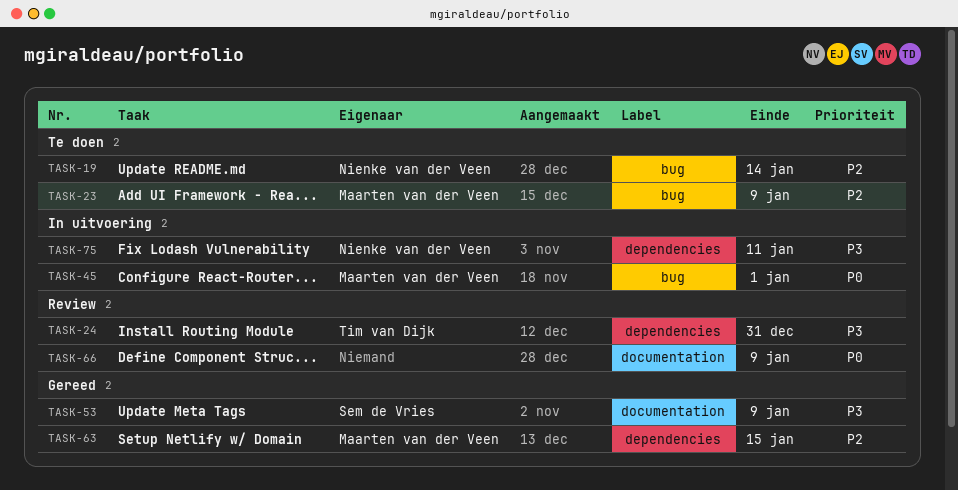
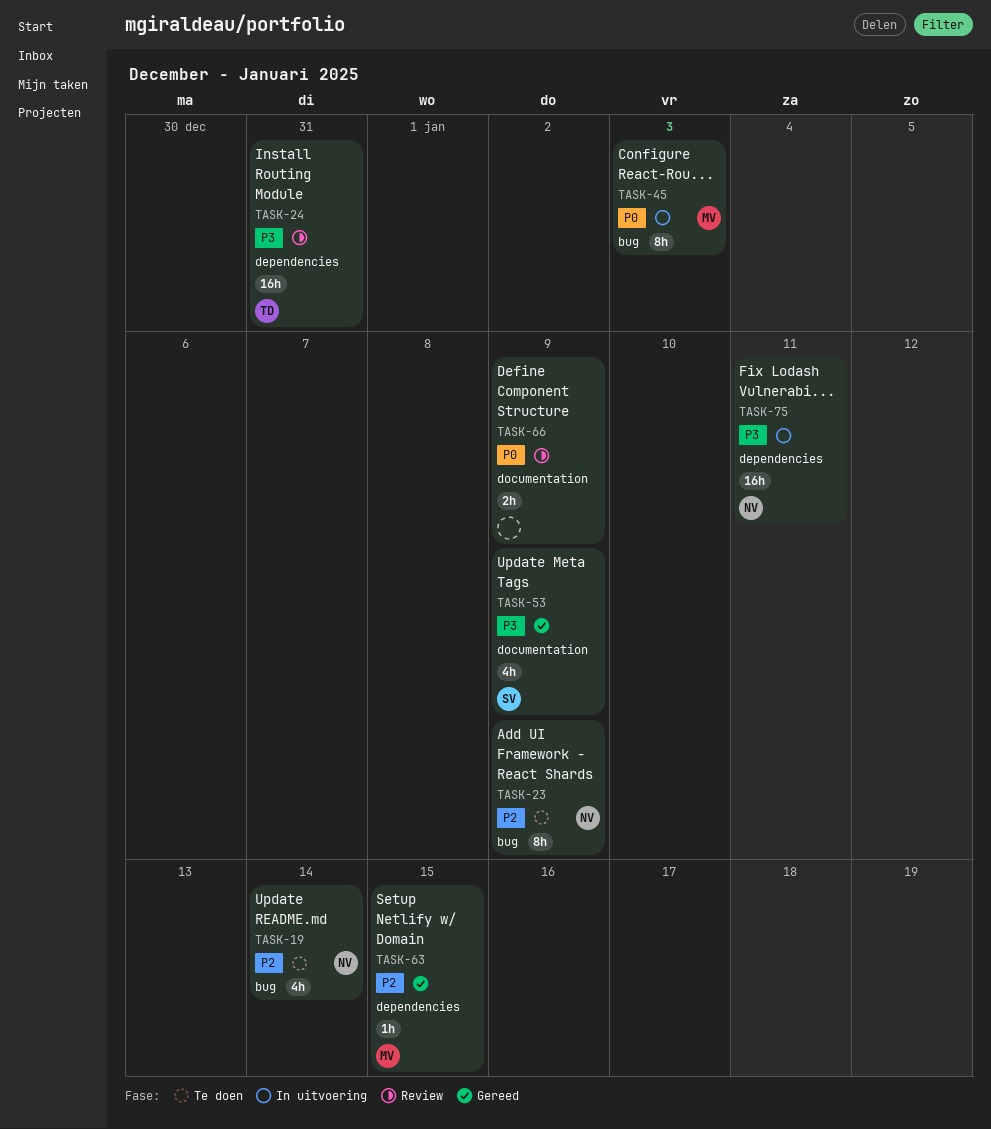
TASK-23, owner: Maarten van der Veen -> Nienke van der Veen
TASK-45, due: Jan 1 -> Jan 3

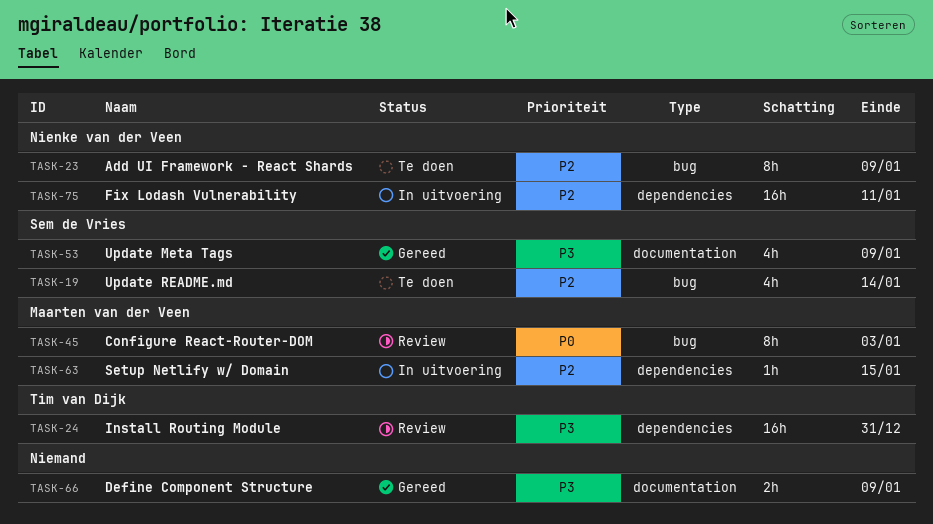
TASK-19, owner: Nienke van der Veen -> Sem de Vries
TASK-45, status: In uitvoering -> Review
TASK-63, status: Gereed -> In uitvoering
TASK-66, status: Review -> Gereed
TASK-66, priority: P0 -> P3
TASK-75, priority: P3 -> P2

